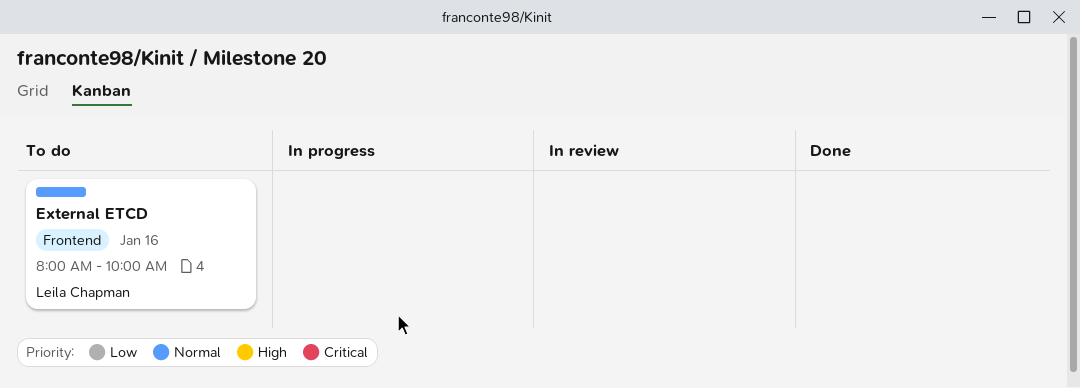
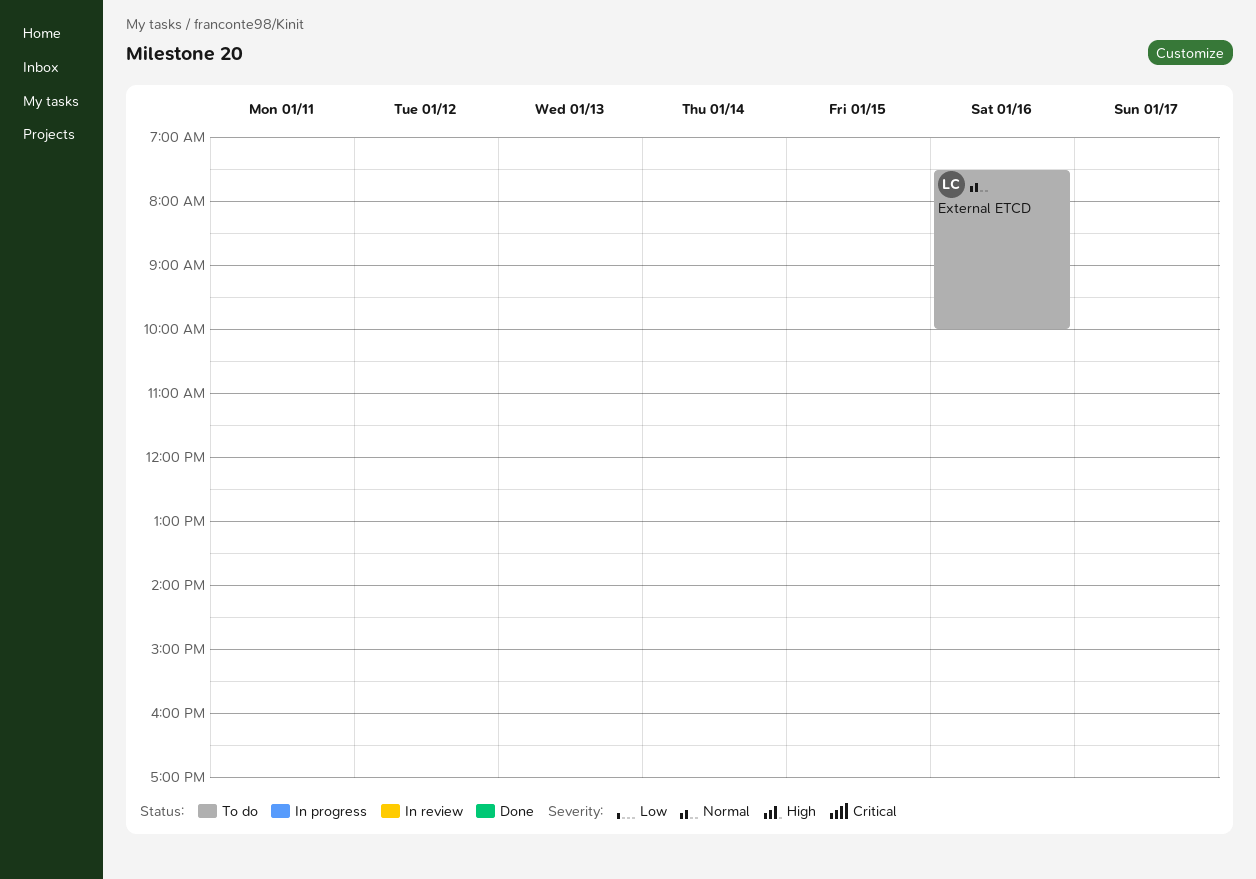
External ETCD, begins: 08:00 -> 07:30

